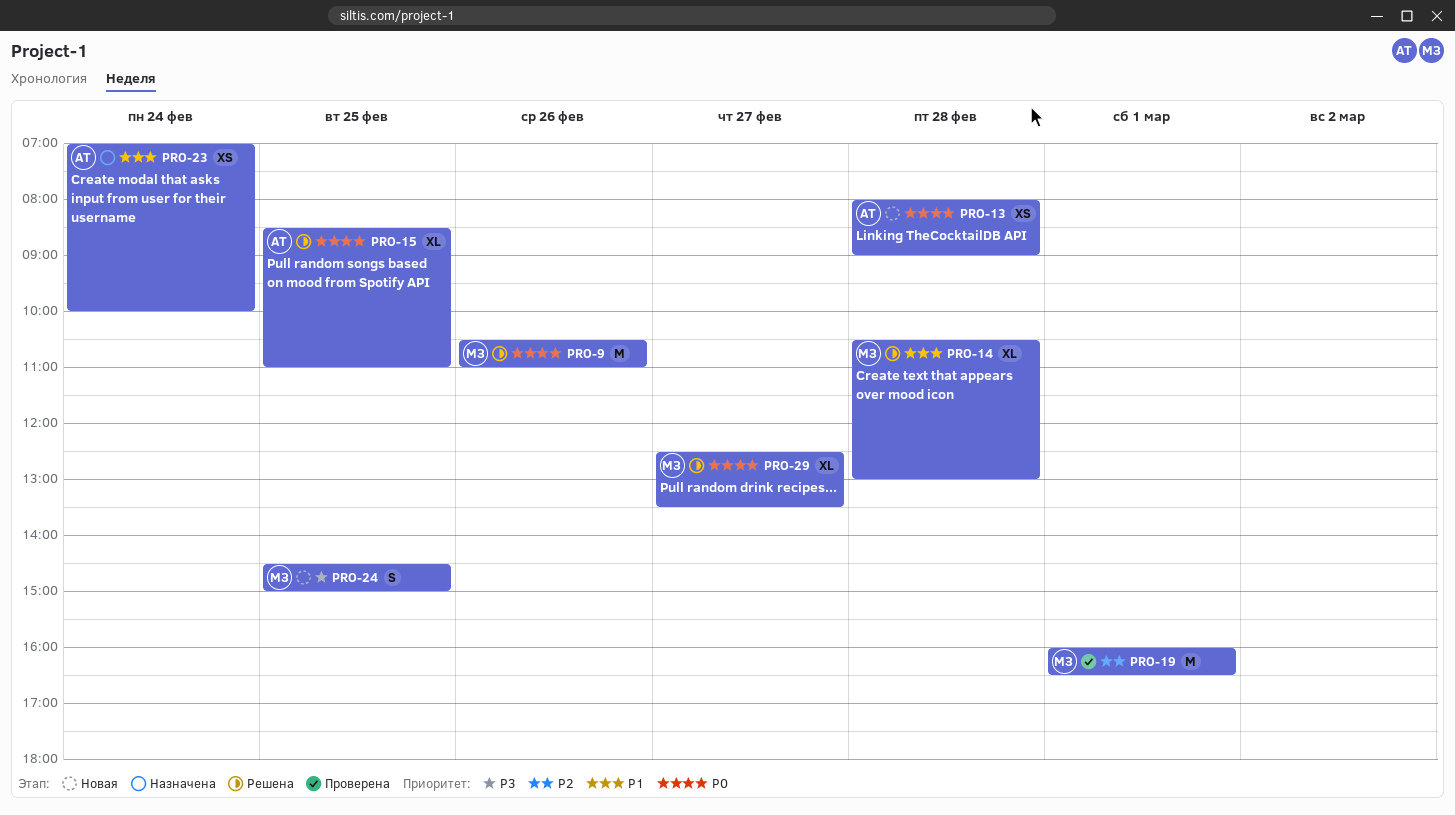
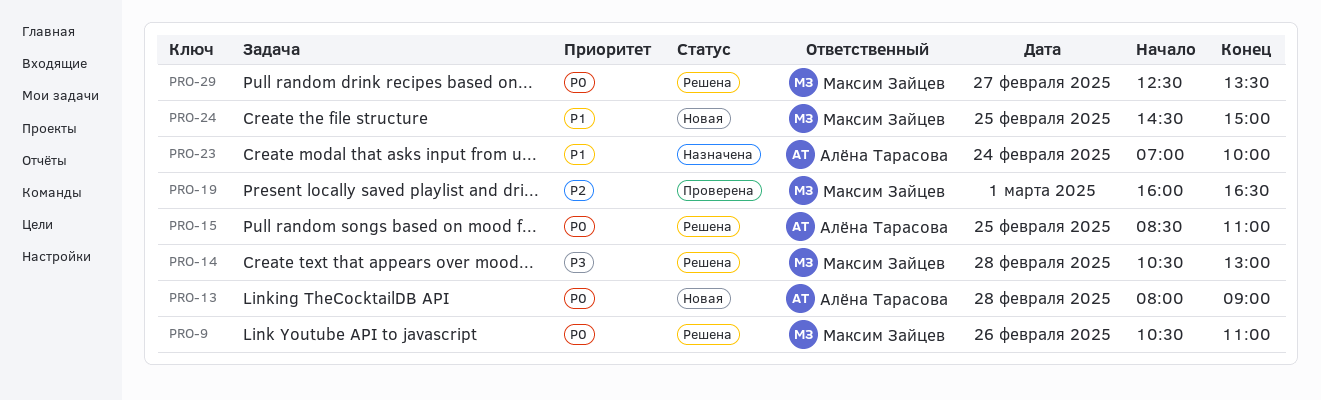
PRO-14, priority: P1 -> P3
PRO-24, priority: P3 -> P1

